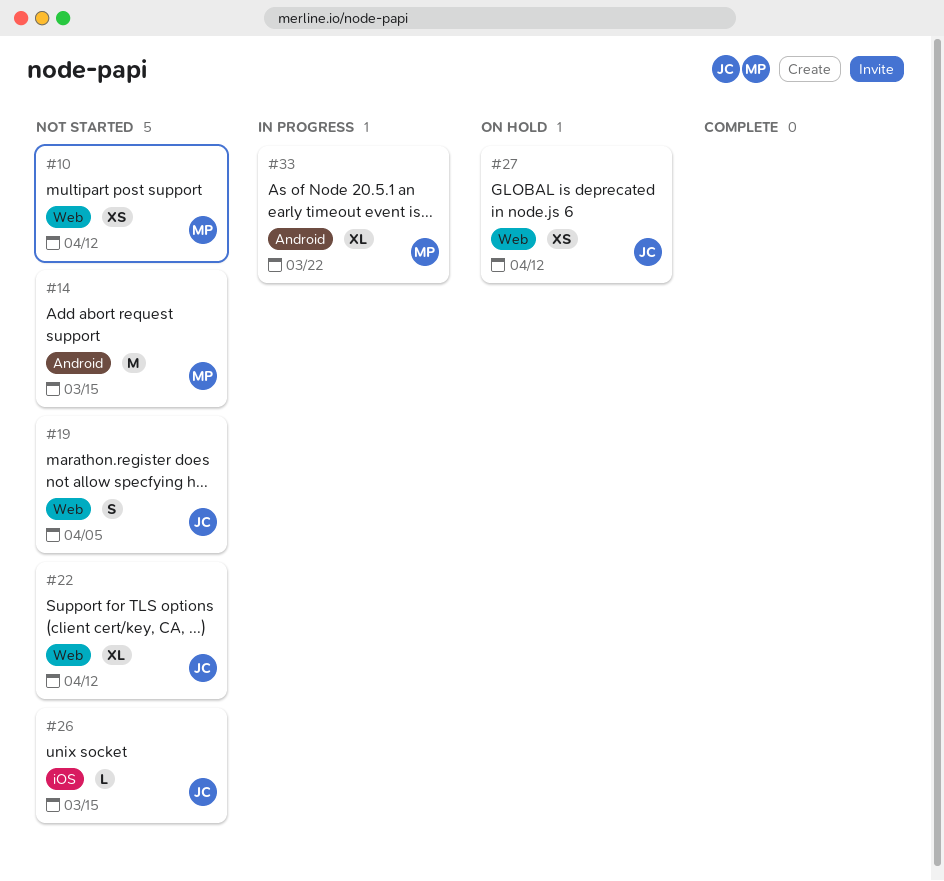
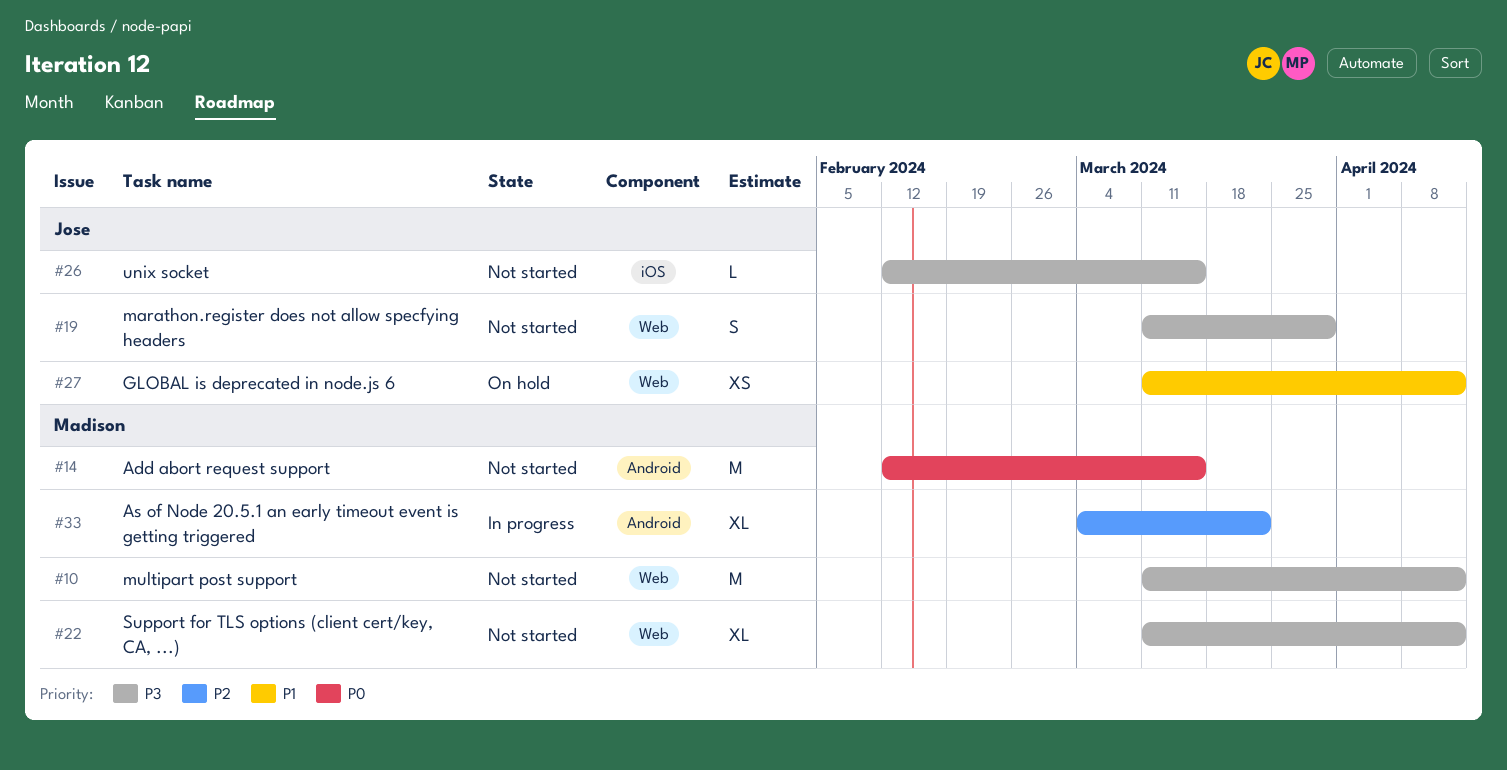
#10, estimate: XS -> M
#19, due: Apr 5 -> Mar 29
#22, owner: Jose -> Madison

